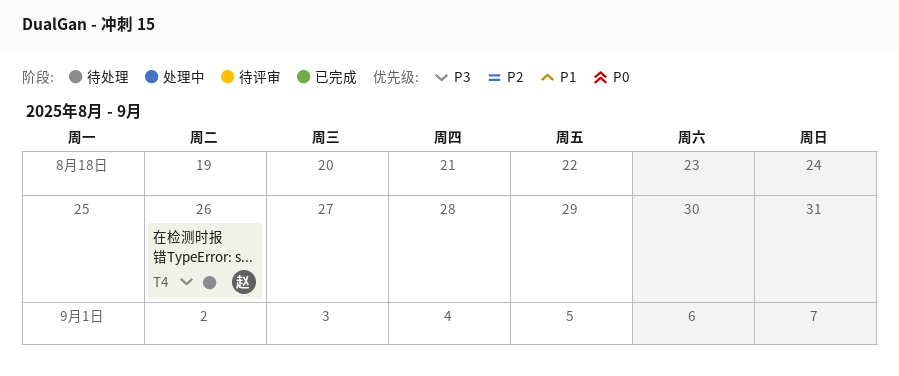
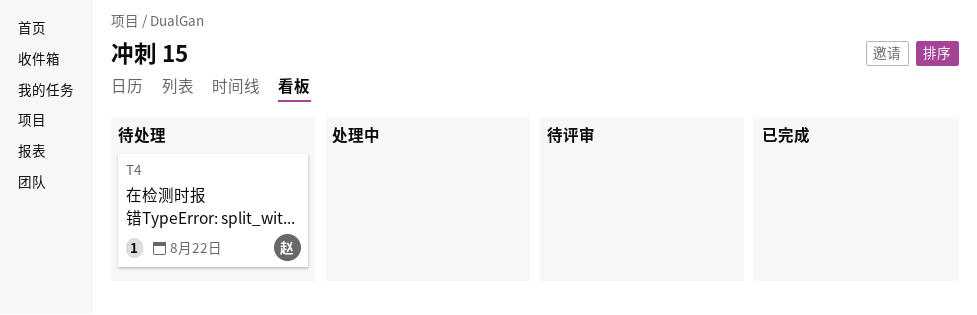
T4, due: Aug 26 -> Aug 22

